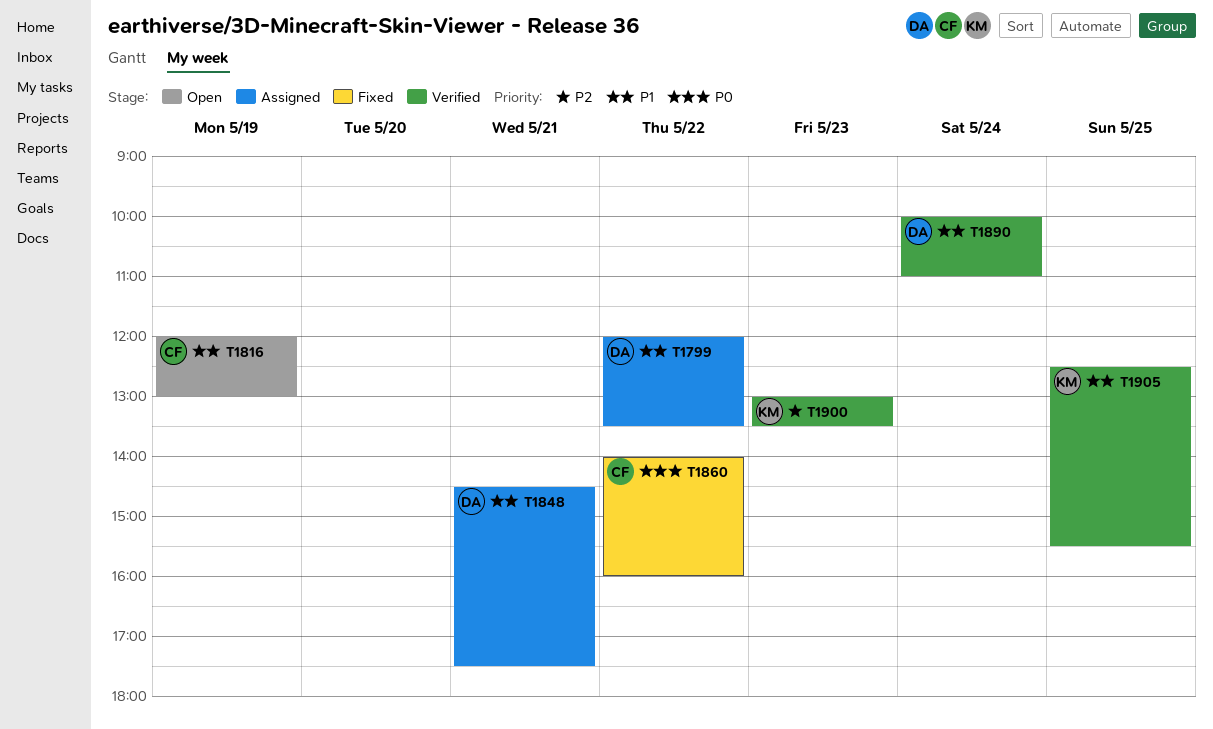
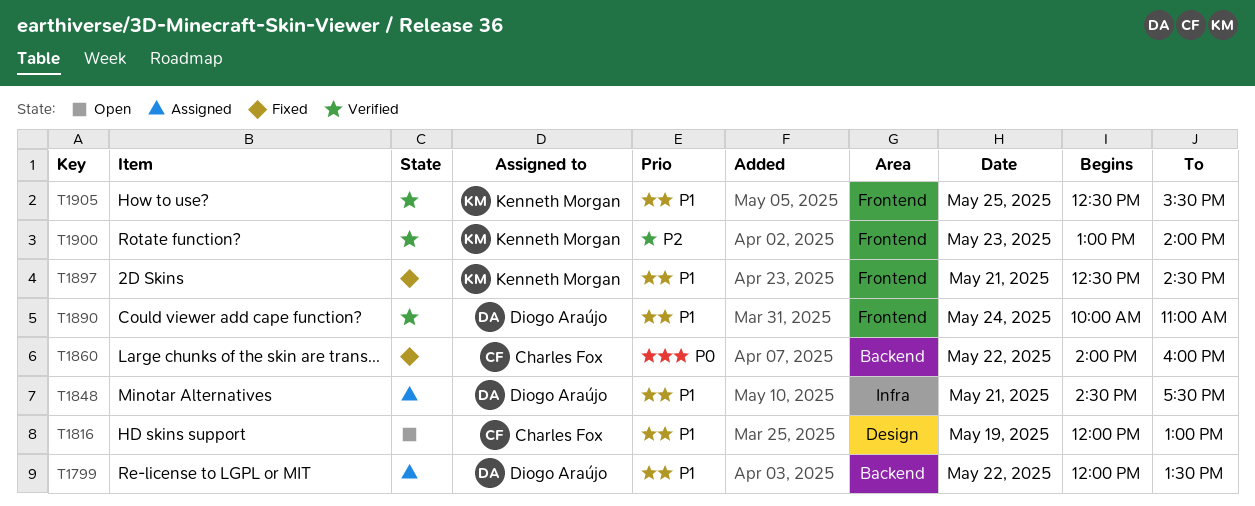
T1897: none -> present
T1900, ends: 13:30 -> 14:00

